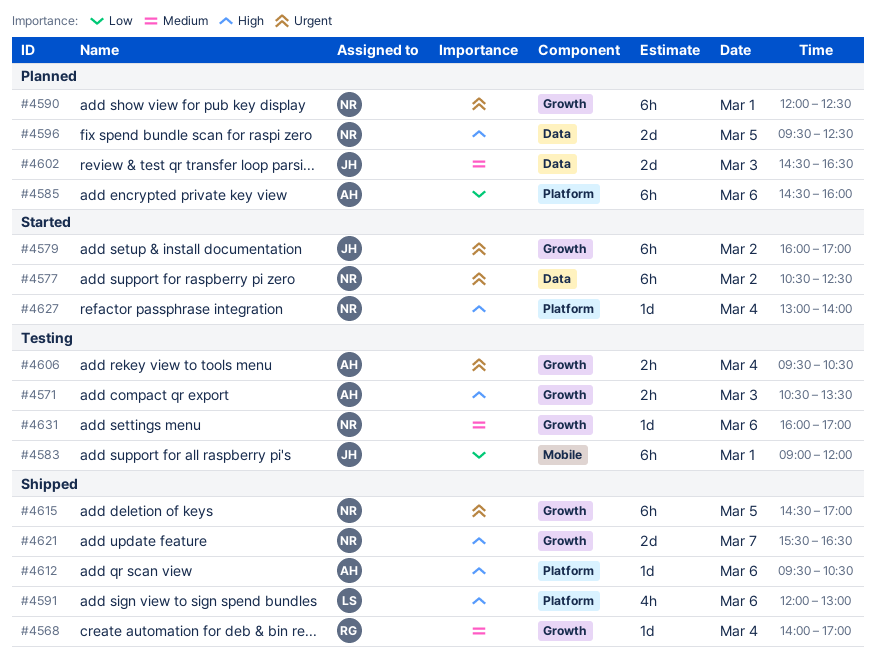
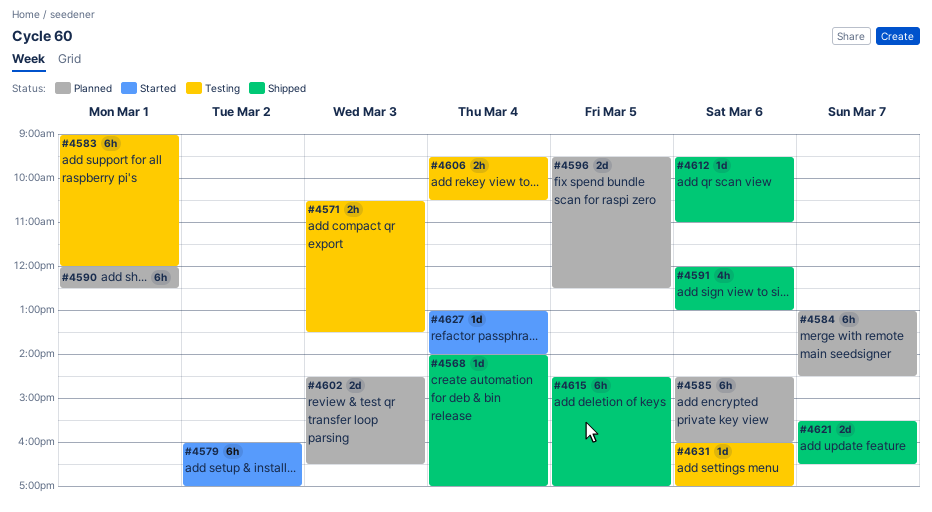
#4577: present -> none
#4584: none -> present
#4612, ends: 10:30 -> 11:00

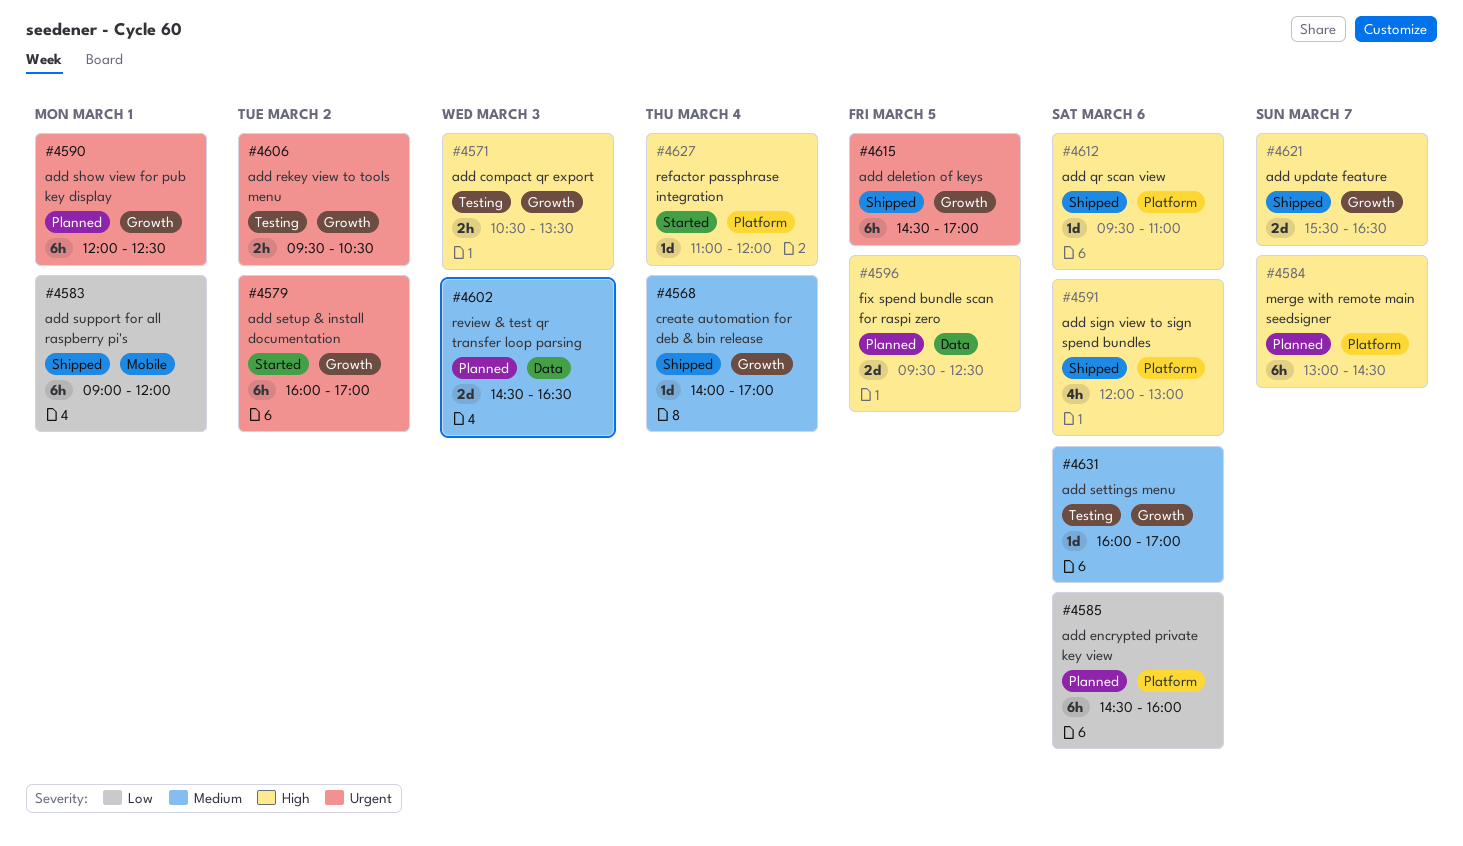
#4583, status: Testing -> Shipped
#4606, day: Mar 4 -> Mar 2
#4627, begins: 13:00 -> 11:00
#4627, ends: 14:00 -> 12:00

